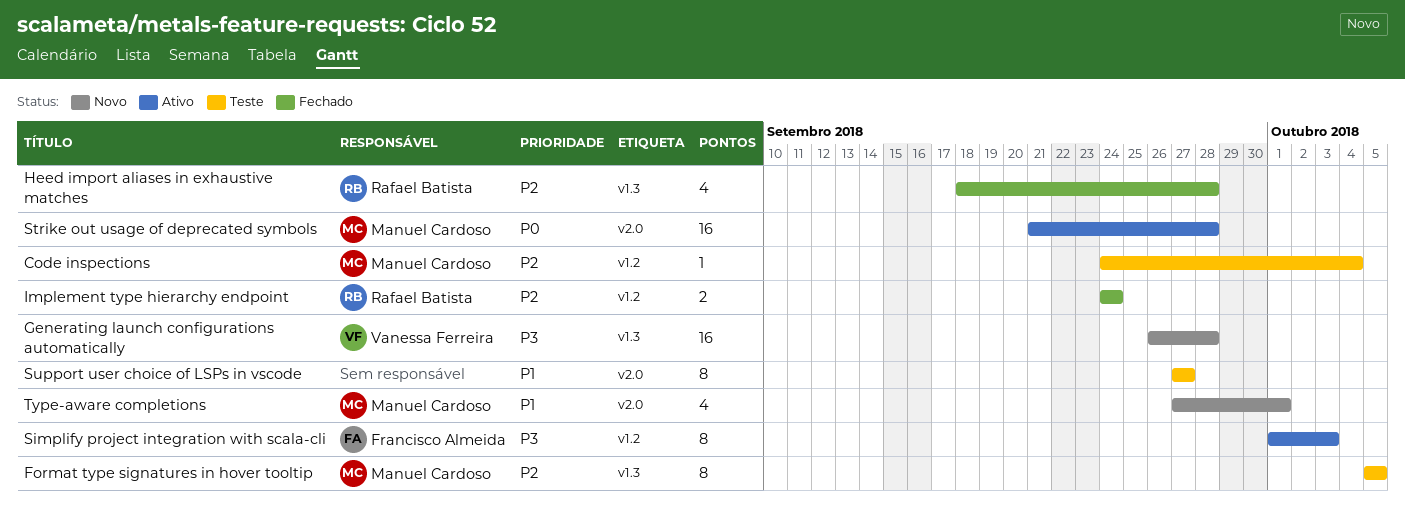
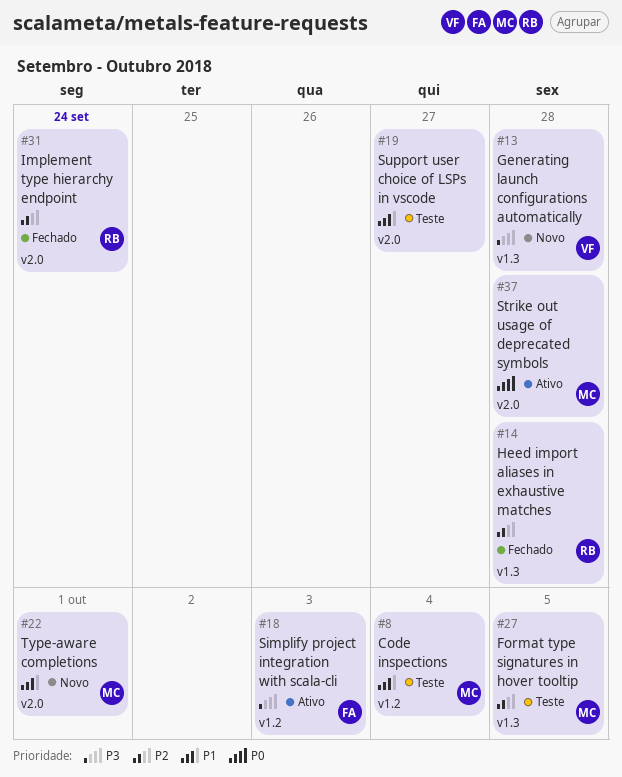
Code inspections, priority: P2 -> P1
Implement type hierarchy endpoint, label: v1.2 -> v2.0

